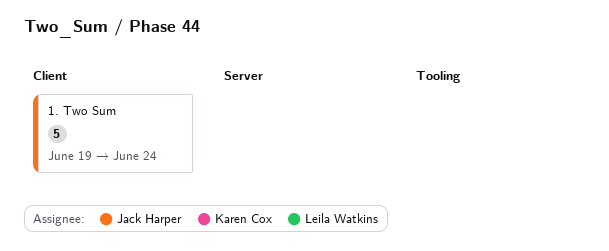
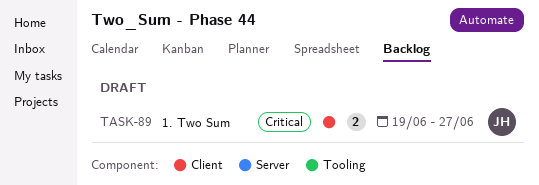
1. Two Sum, estimate: 5 -> 2
1. Two Sum, due: Jun 24 -> Jun 27

